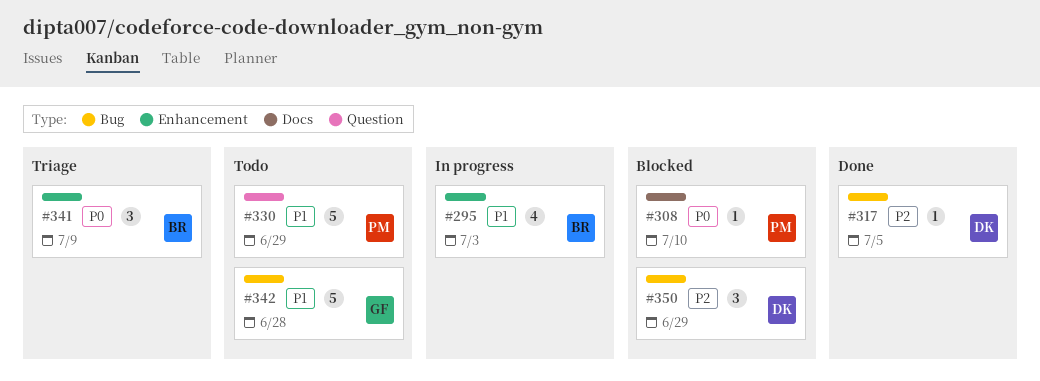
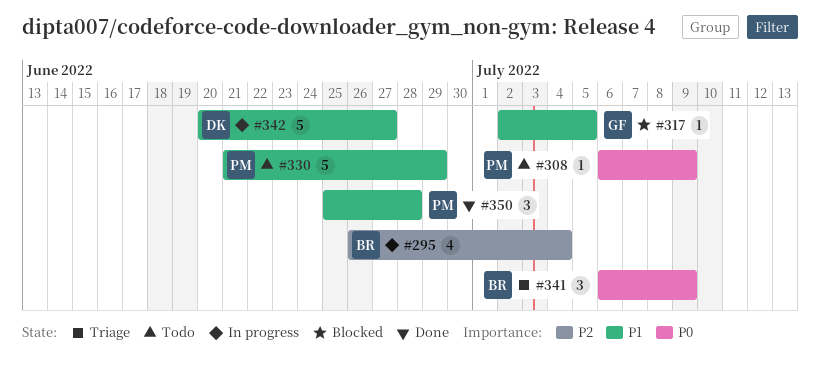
#295, priority: P1 -> P2
#295, due: Jul 3 -> Jul 4
#308, status: Blocked -> Todo
#308, due: Jul 10 -> Jul 9
#317, status: Done -> Blocked
#317, owner: DK -> GF
#317, priority: P2 -> P1
#342, status: Todo -> In progress
#342, owner: GF -> DK
#342, due: Jun 28 -> Jun 27
#350, status: Blocked -> Done
#350, owner: DK -> PM
#350, priority: P2 -> P1
#350, due: Jun 29 -> Jun 28

